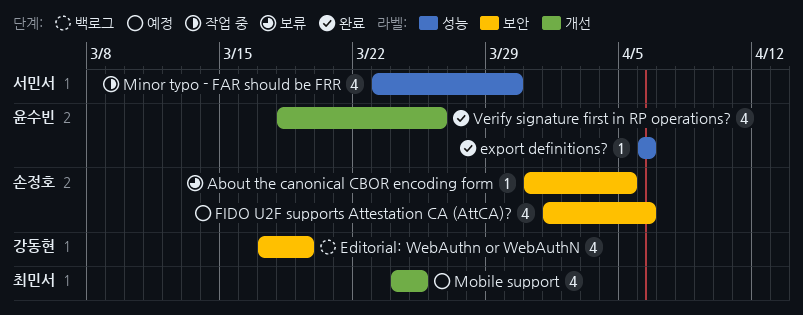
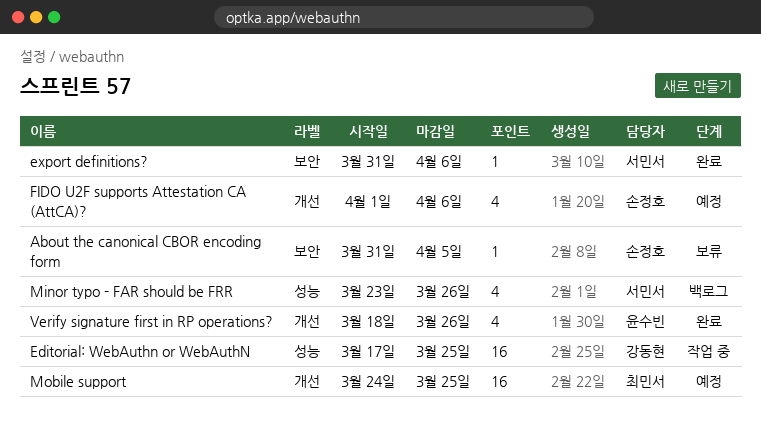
Editorial: WebAuthn or WebAuthN, status: 백로그 -> 작업 중
Editorial: WebAuthn or WebAuthN, label: 보안 -> 성능
Editorial: WebAuthn or WebAuthN, estimate: 4 -> 16
Editorial: WebAuthn or WebAuthN, due: Mar 19 -> Mar 25
export definitions?, owner: 윤수빈 -> 서민서
export definitions?, label: 성능 -> 보안
export definitions?, start: Apr 6 -> Mar 31
FIDO U2F supports Attestation CA (AttCA)?, label: 보안 -> 개선
Minor typo - FAR should be FRR, status: 작업 중 -> 백로그
Minor typo - FAR should be FRR, due: Mar 30 -> Mar 26
Mobile support, estimate: 4 -> 16

